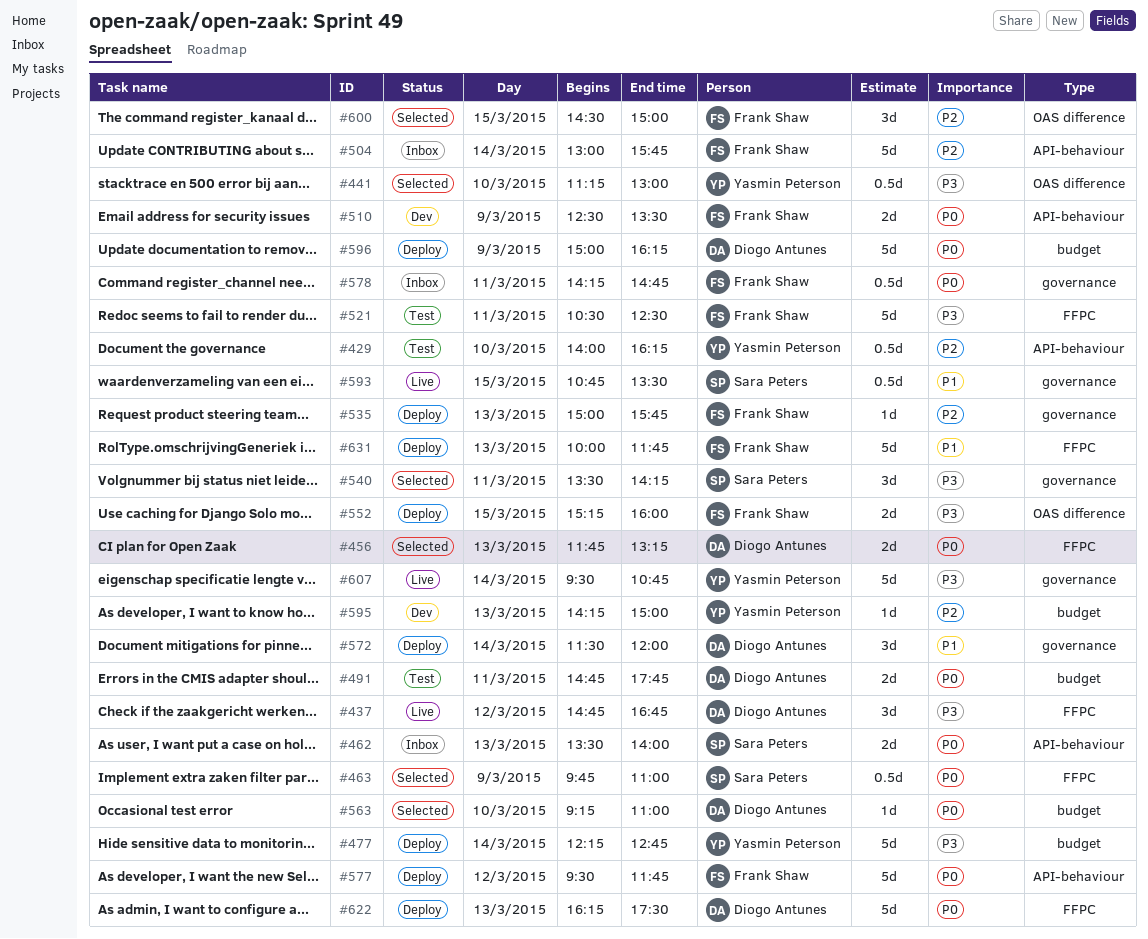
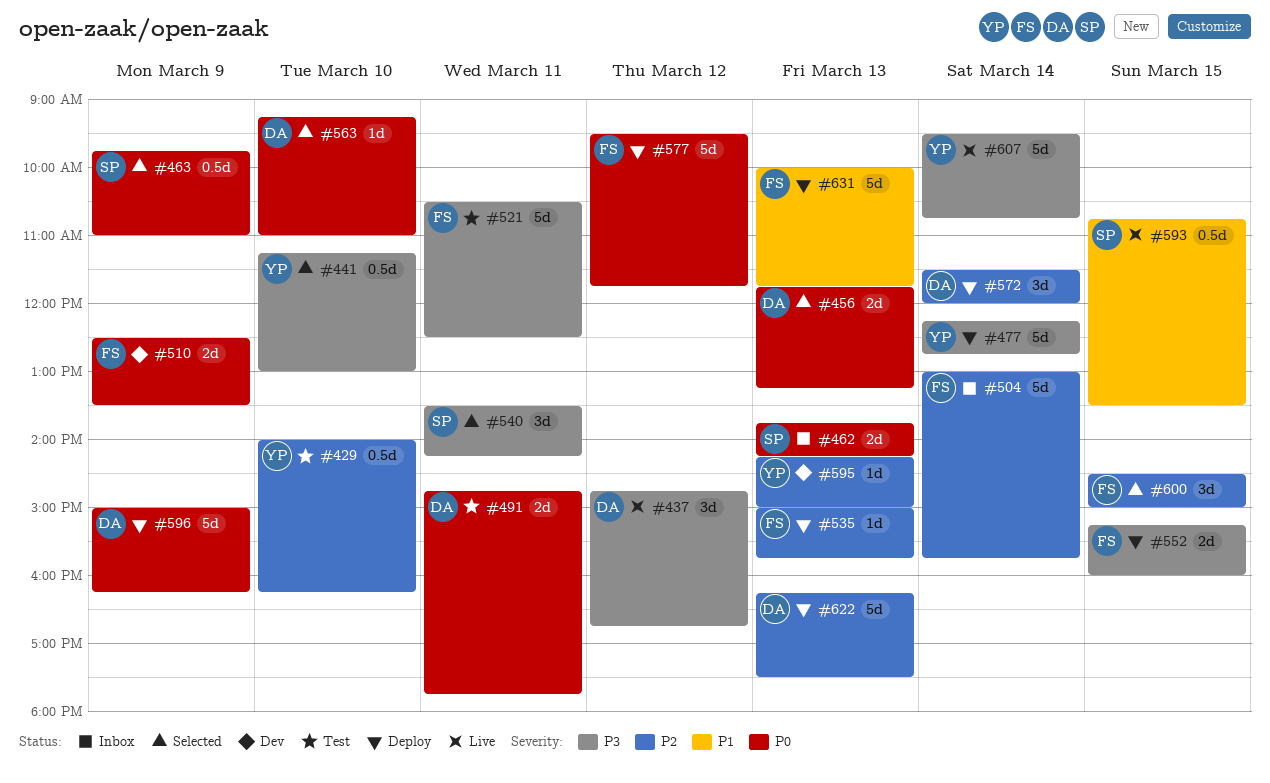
#462, begins: 13:30 -> 13:45
#462, ends: 14:00 -> 14:15
#572, priority: P1 -> P2
#578: present -> none
#622, priority: P0 -> P2

